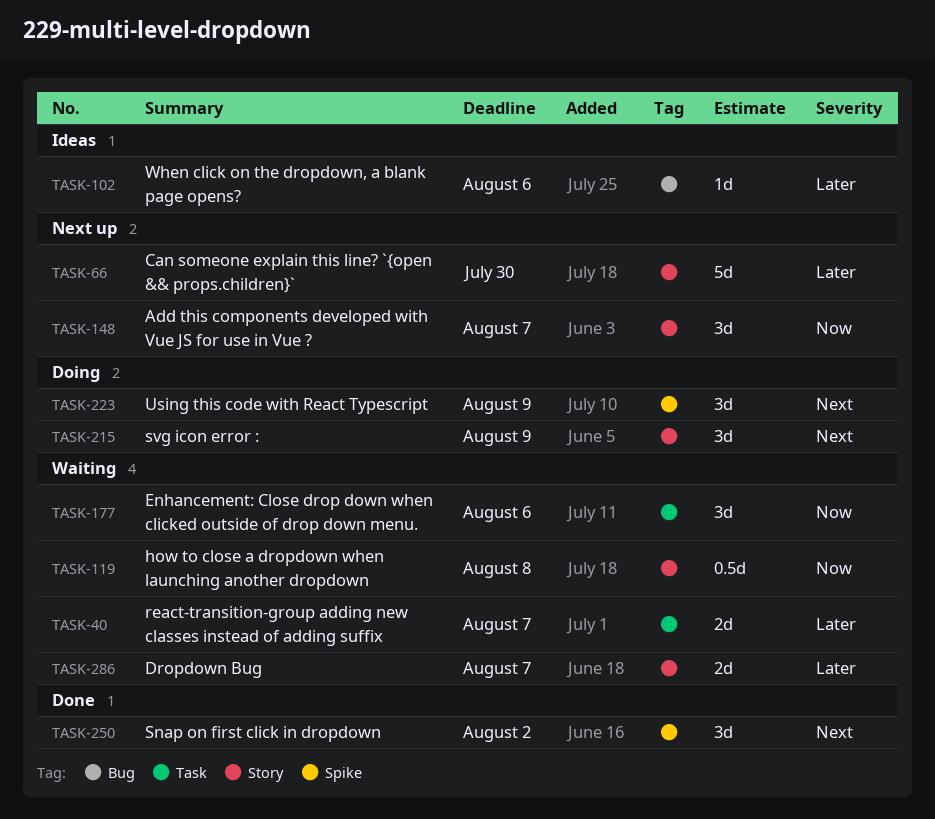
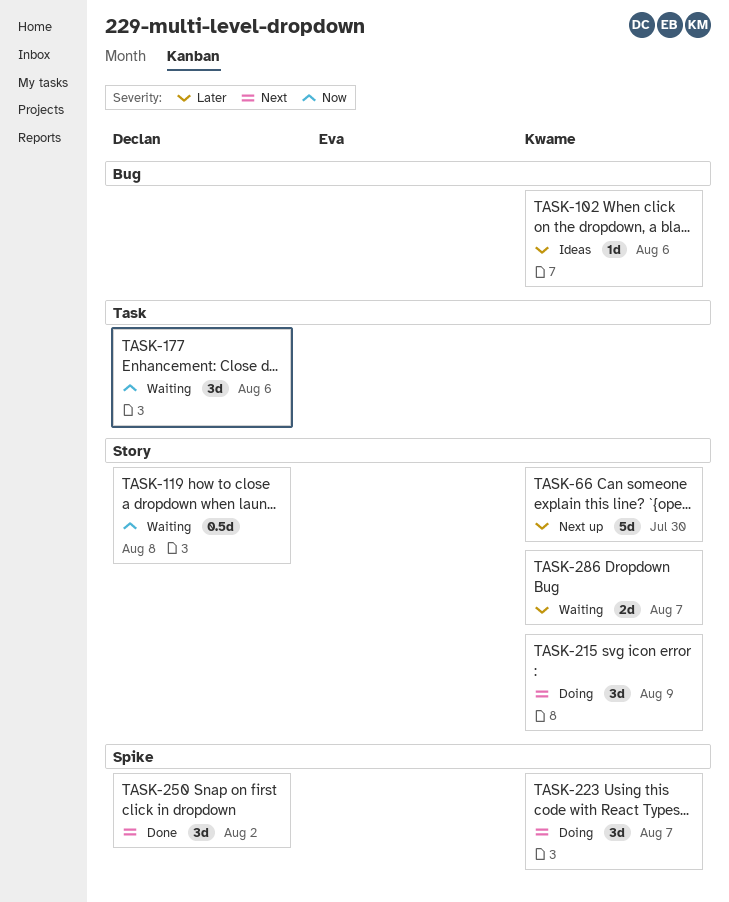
TASK-40: present -> none
TASK-148: present -> none
TASK-223, due: Aug 9 -> Aug 7

